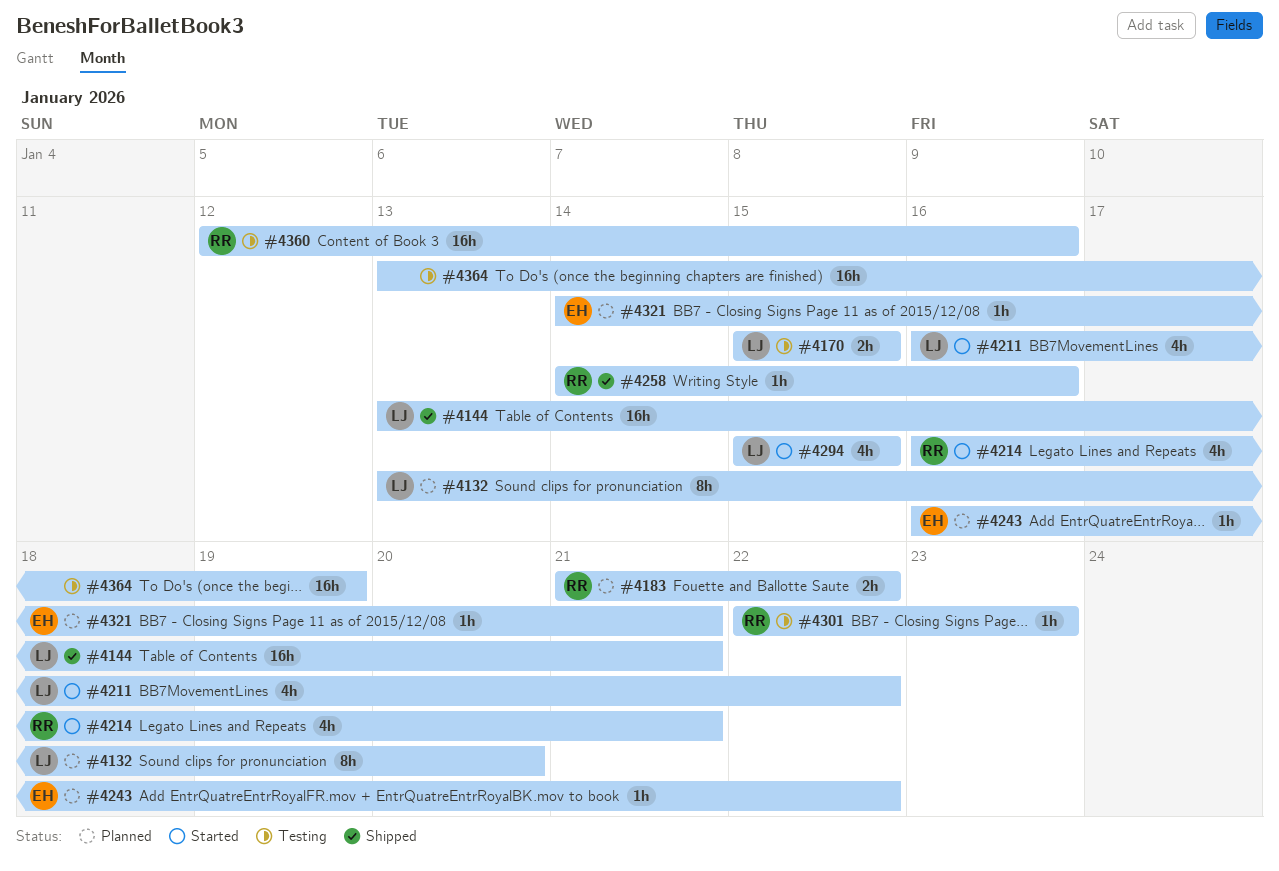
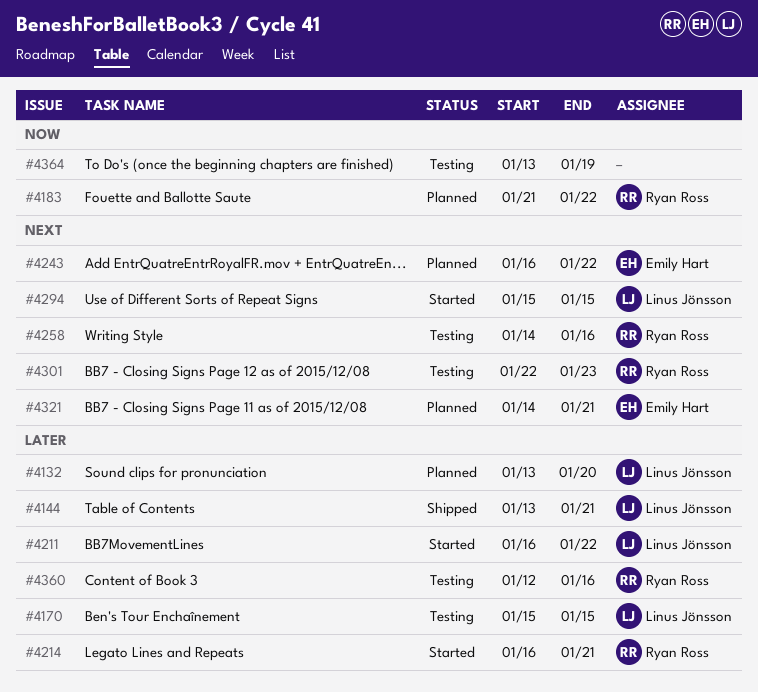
#4258, status: Shipped -> Testing

